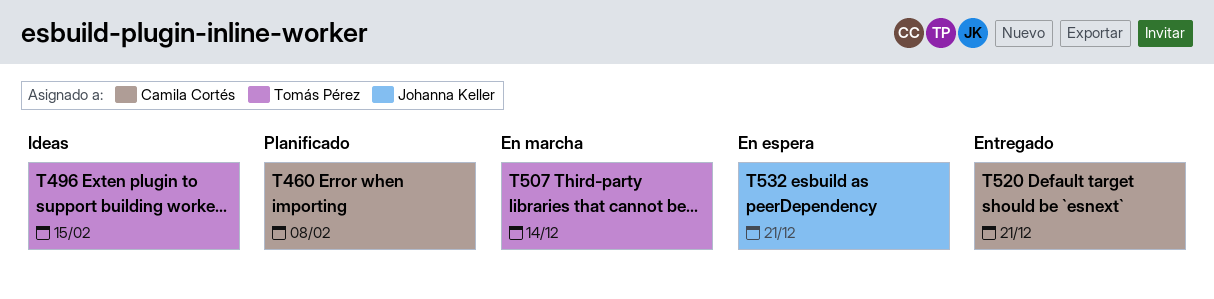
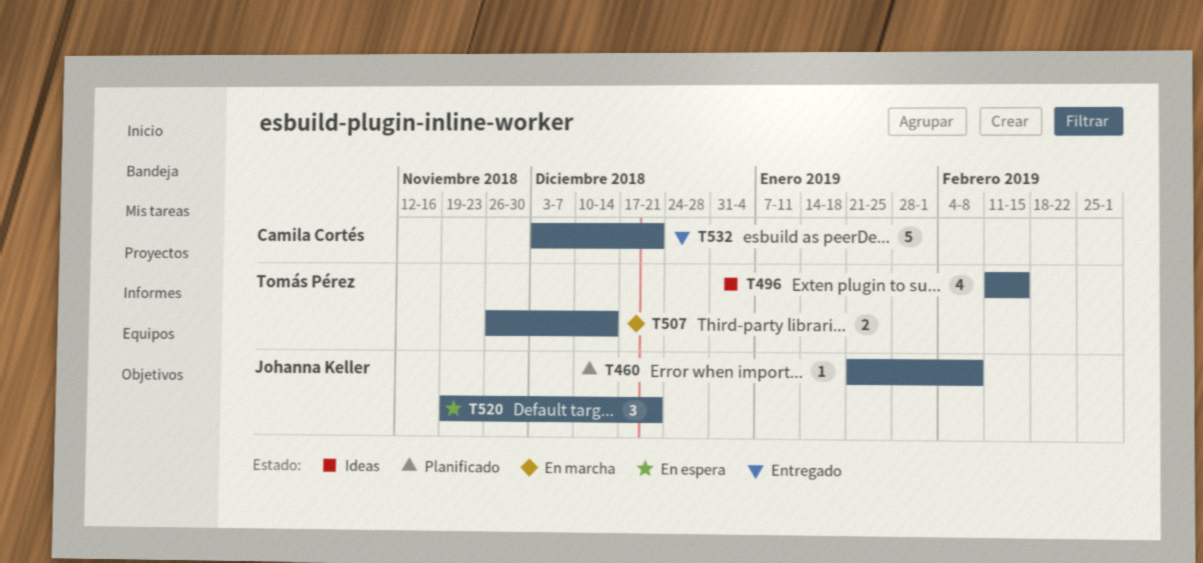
T460, owner: Camila Cortés -> Johanna Keller
T520, status: Entregado -> En espera
T520, owner: Camila Cortés -> Johanna Keller
T532, status: En espera -> Entregado
T532, owner: Johanna Keller -> Camila Cortés

